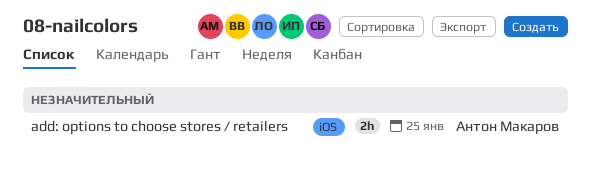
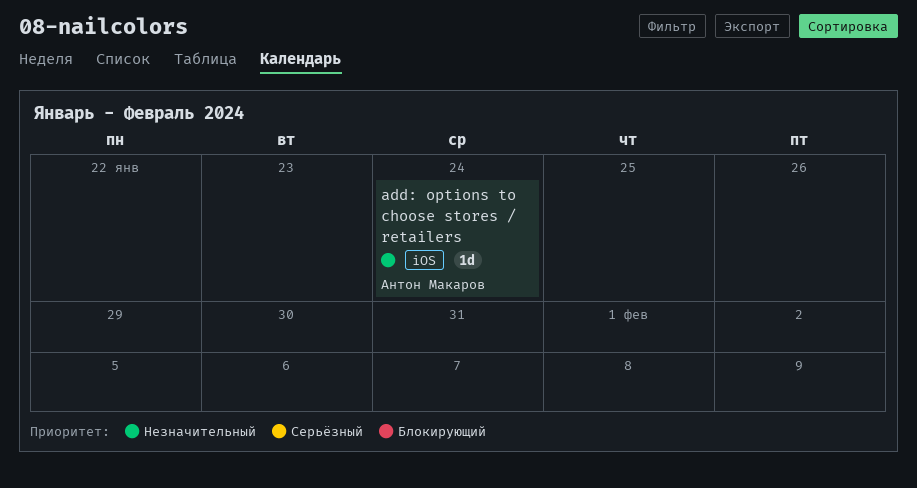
add: options to choose stores / retailers, estimate: 2h -> 1d
add: options to choose stores / retailers, due: Jan 25 -> Jan 24

